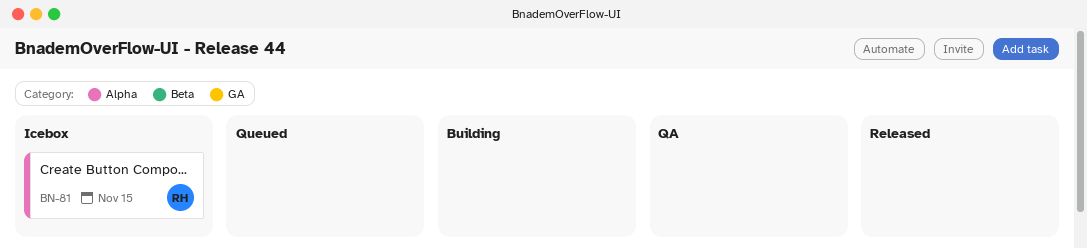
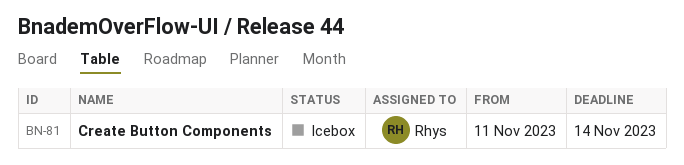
BN-81, due: Nov 15 -> Nov 14

